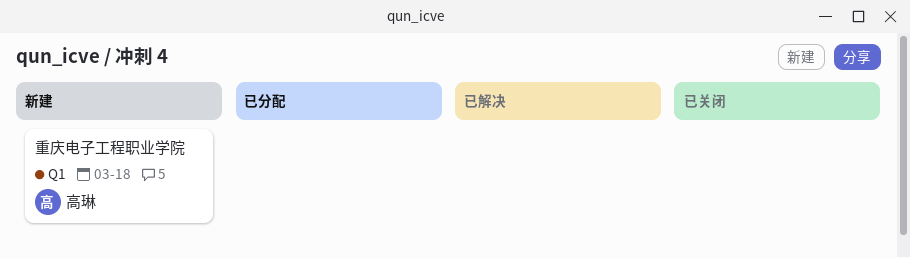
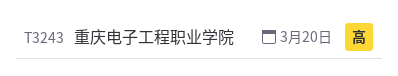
重庆电子工程职业学院, due: Mar 18 -> Mar 20

